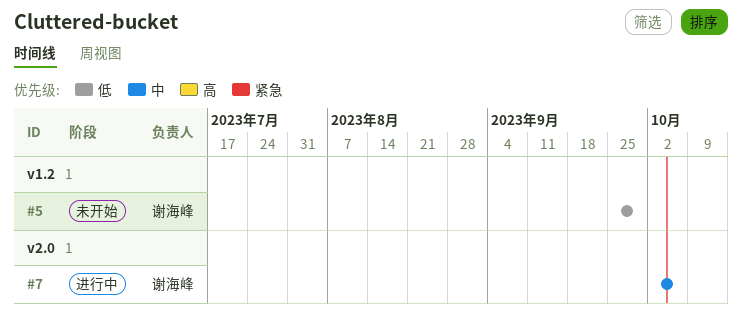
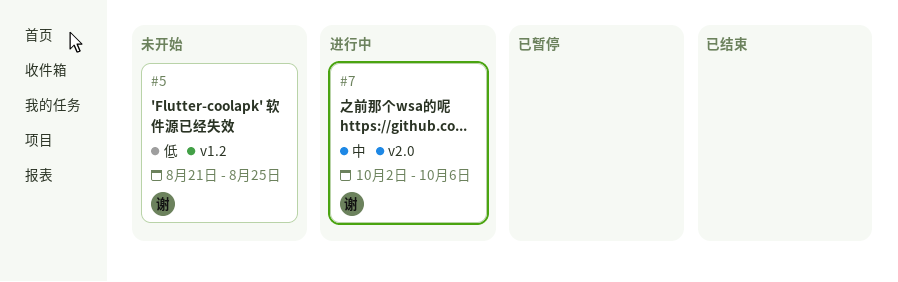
#5, start: Sep 25 -> Aug 21
#5, due: Sep 29 -> Aug 25

